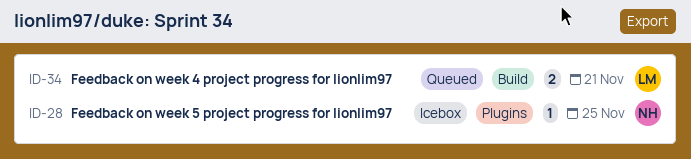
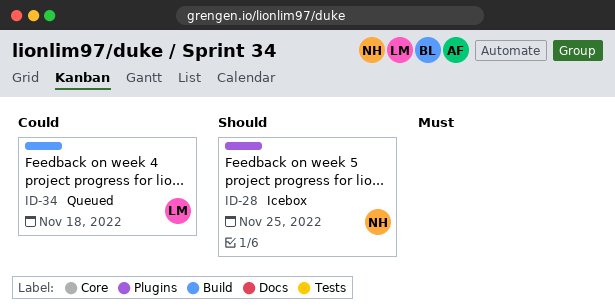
ID-34, due: Nov 21 -> Nov 18

